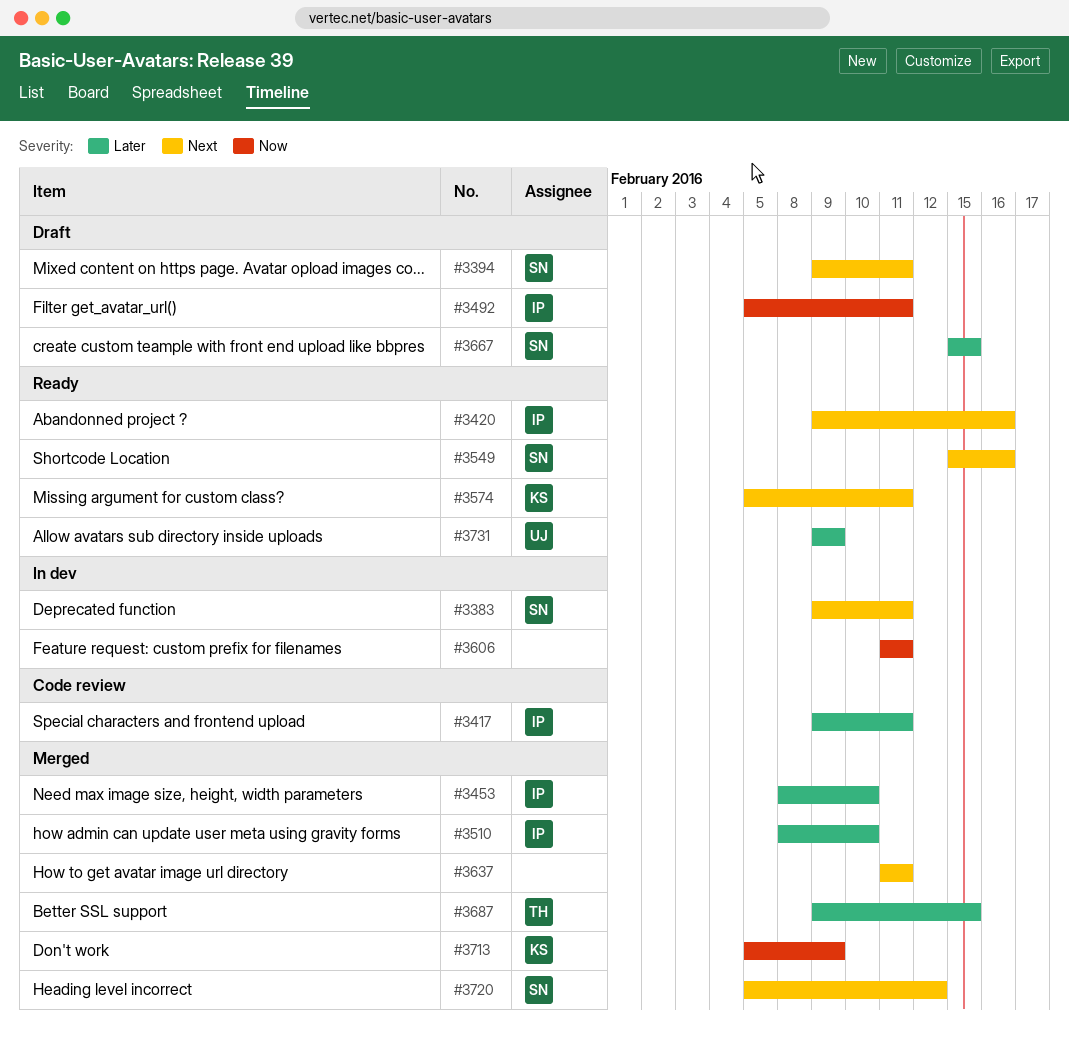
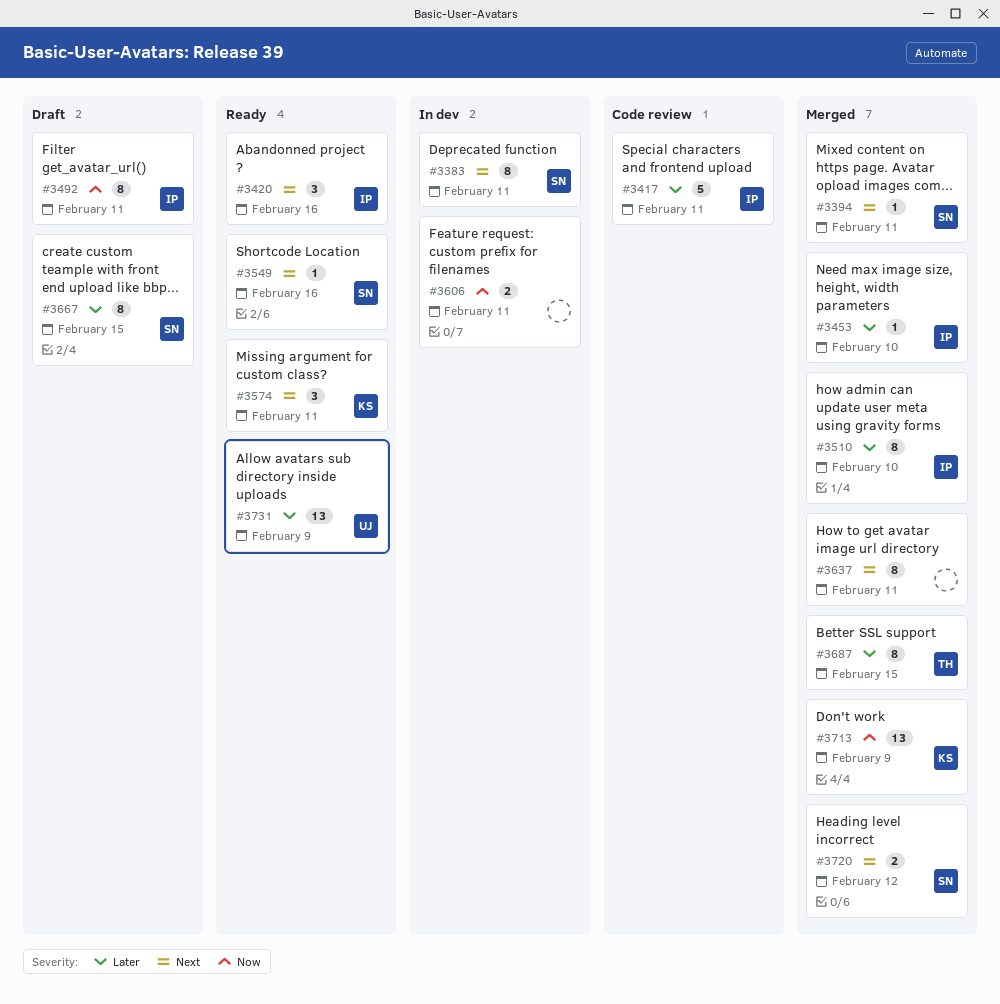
#3394, status: Draft -> Merged

